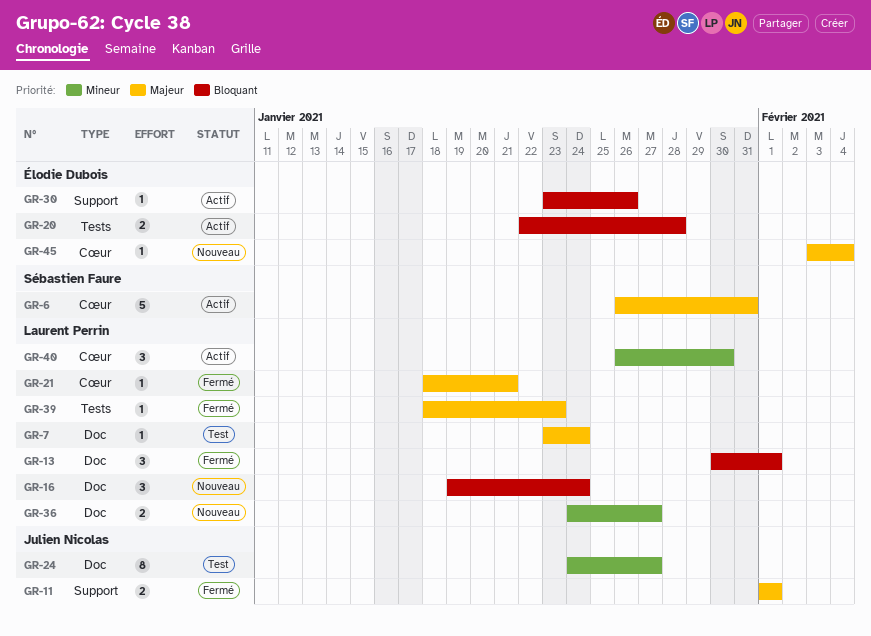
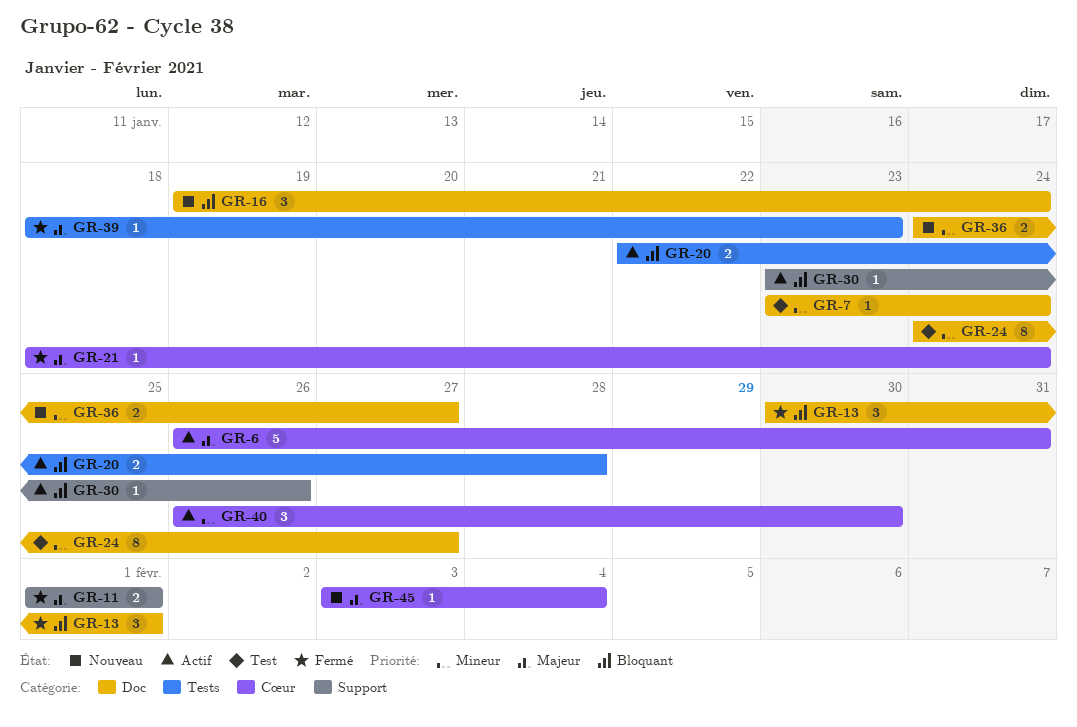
GR-7, priority: Majeur -> Mineur
GR-21, due: Jan 21 -> Jan 24

